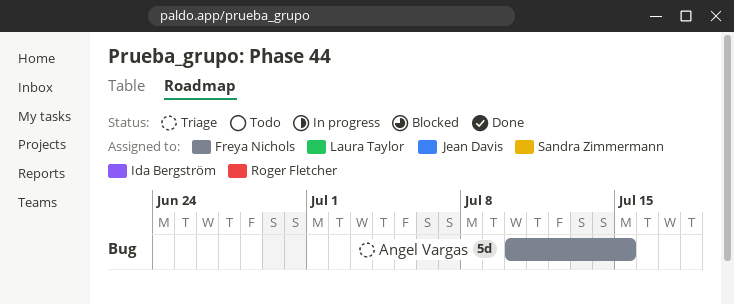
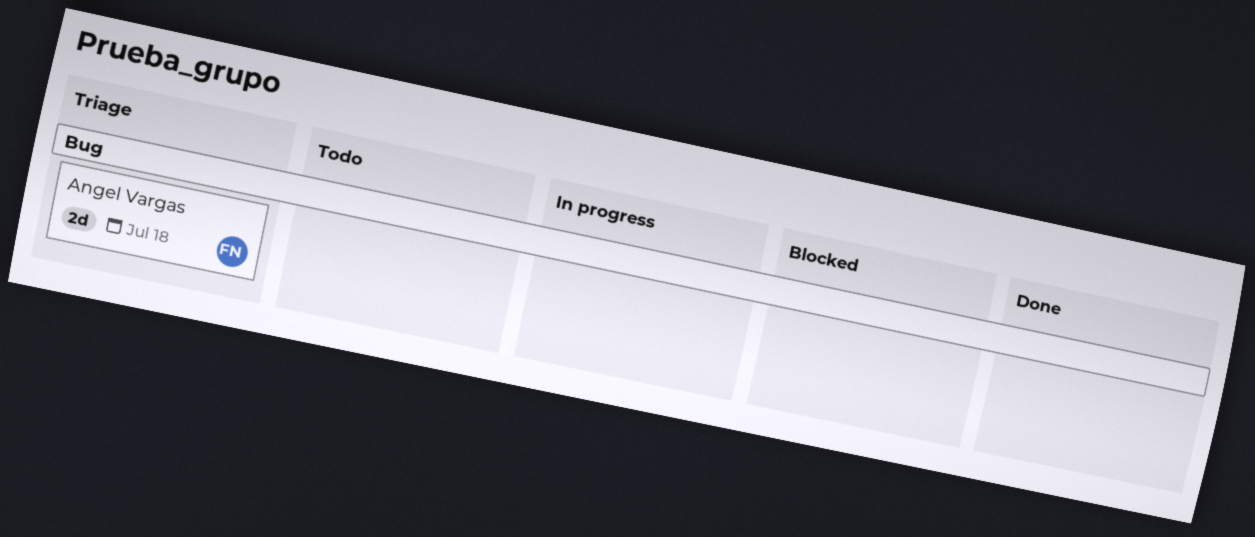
Angel Vargas, estimate: 5d -> 2d
Angel Vargas, due: Jul 15 -> Jul 18

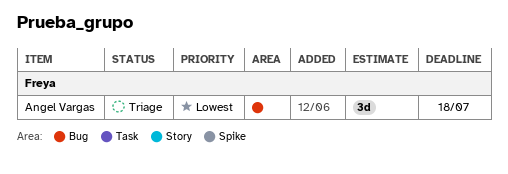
Angel Vargas, estimate: 2d -> 3d

